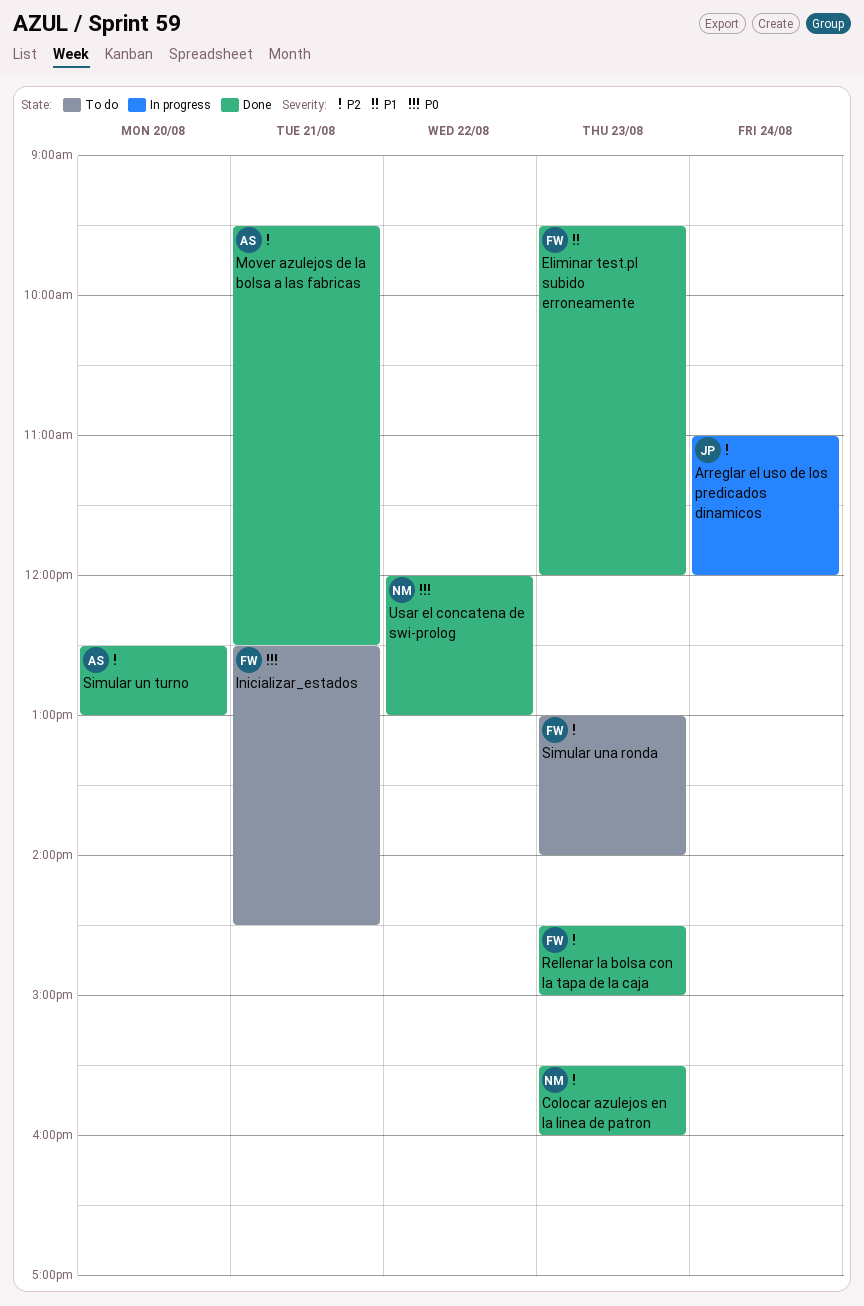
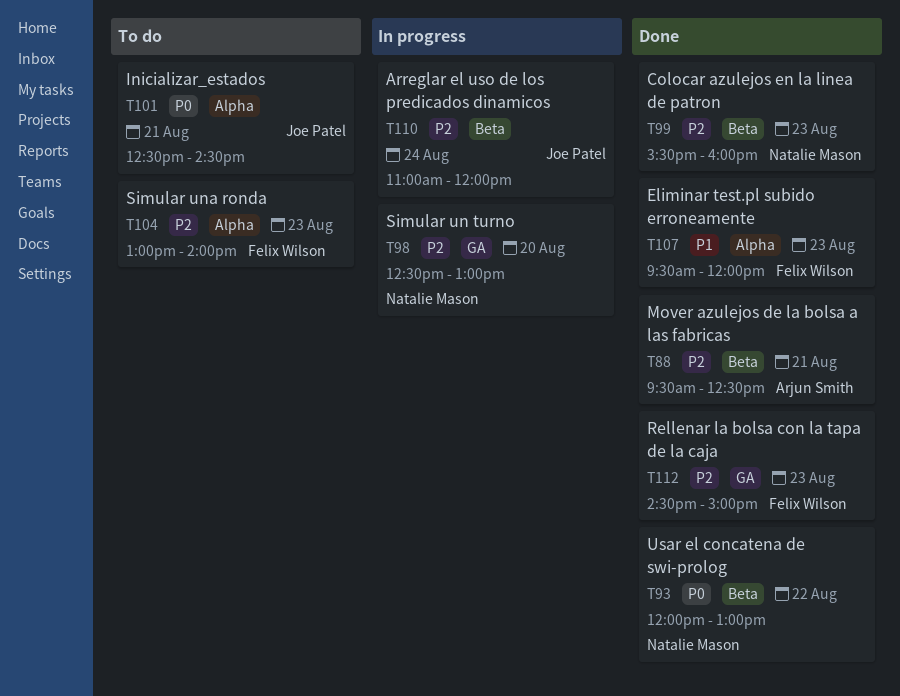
Inicializar_estados, owner: Felix Wilson -> Joe Patel
Simular un turno, status: Done -> In progress
Simular un turno, owner: Arjun Smith -> Natalie Mason

